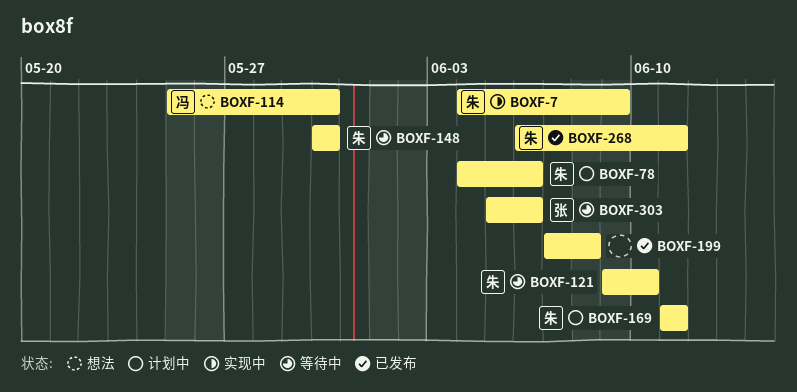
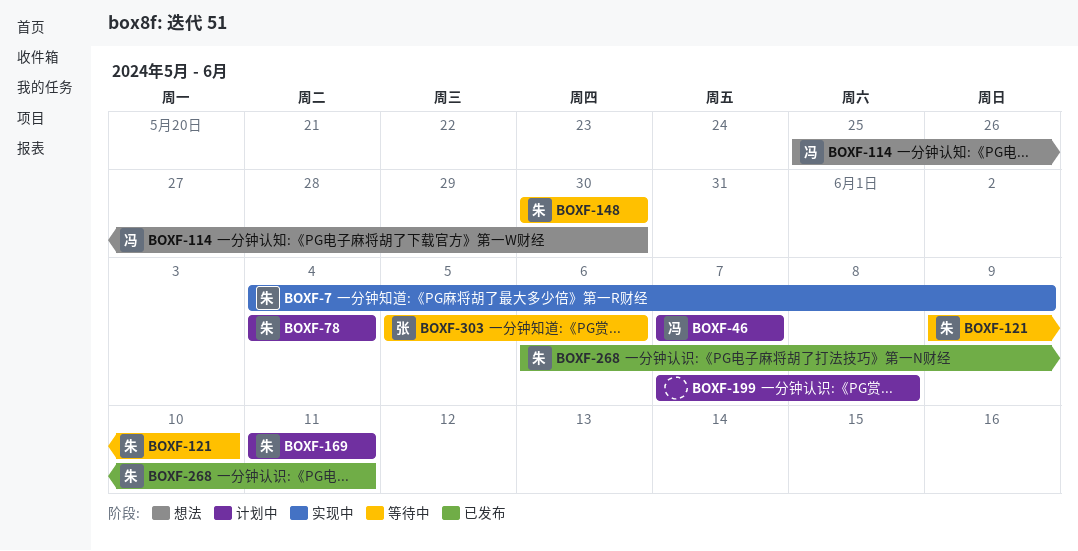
BOXF-46: none -> present
BOXF-78, due: Jun 6 -> Jun 4
BOXF-199, status: 已发布 -> 计划中

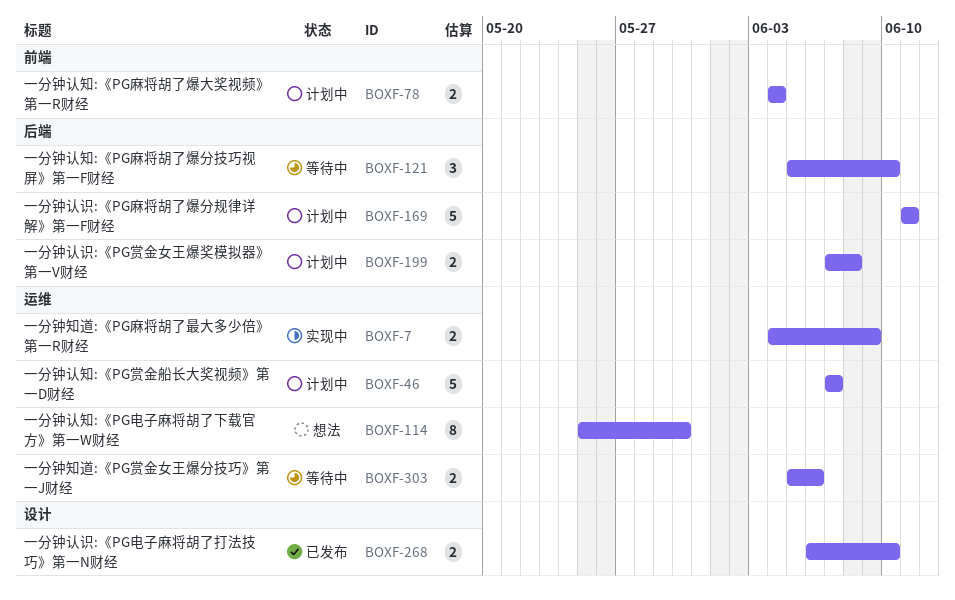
BOXF-121, start: Jun 9 -> Jun 5
BOXF-148: present -> none
BOXF-268, due: Jun 11 -> Jun 10

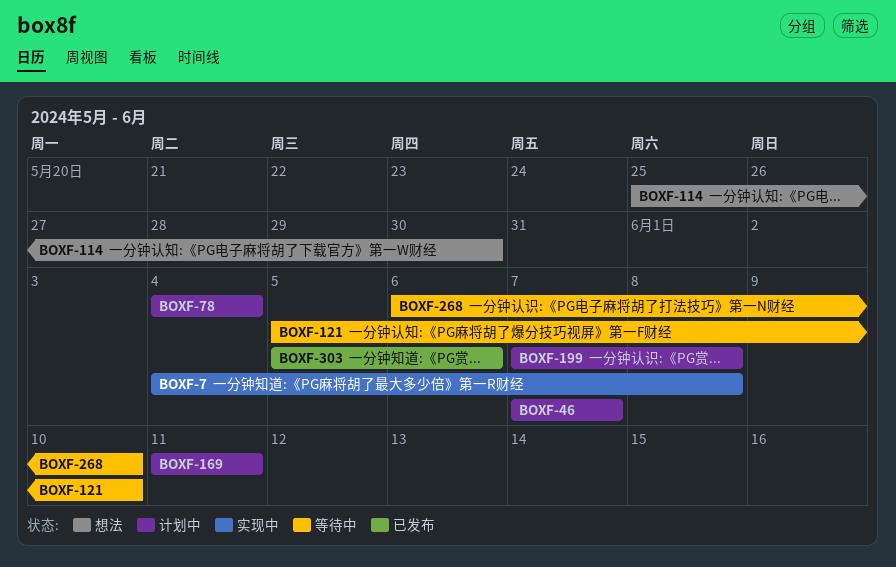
BOXF-7, due: Jun 9 -> Jun 8
BOXF-268, status: 已发布 -> 等待中
BOXF-303, status: 等待中 -> 已发布

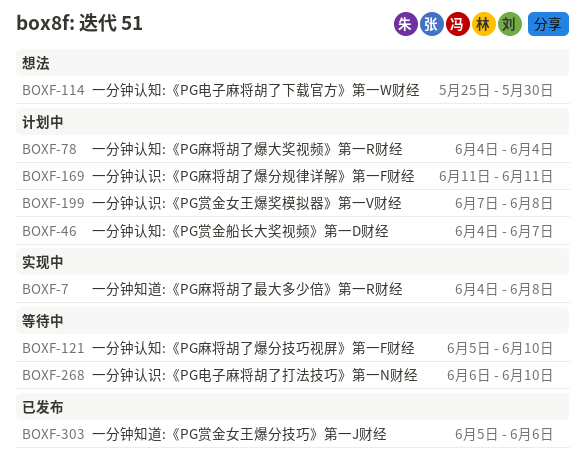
BOXF-46, start: Jun 7 -> Jun 4

